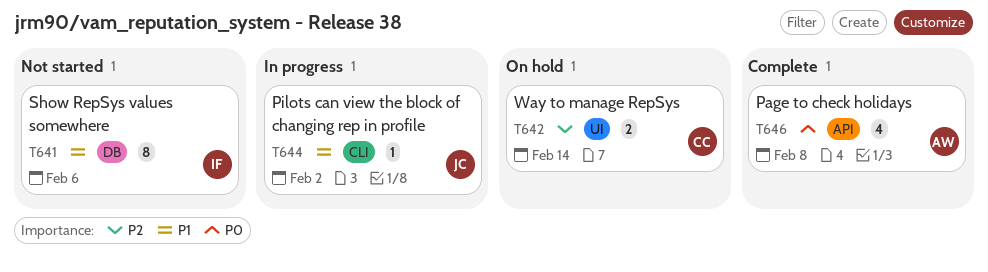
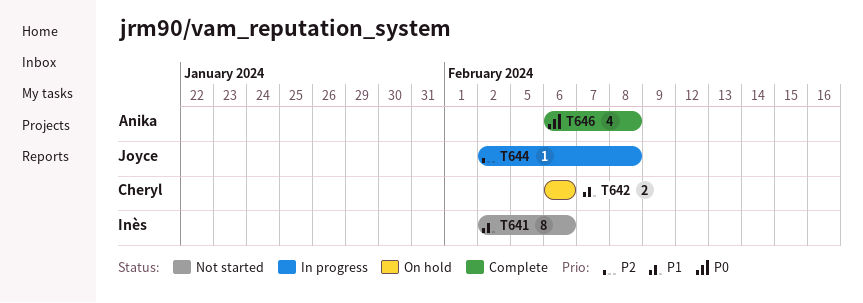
T642, priority: P2 -> P1
T642, due: Feb 14 -> Feb 6
T644, priority: P1 -> P2
T644, due: Feb 2 -> Feb 8

